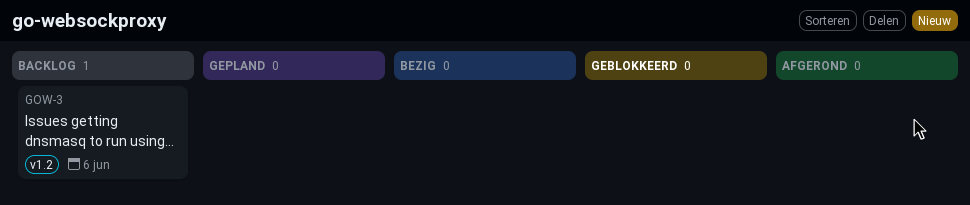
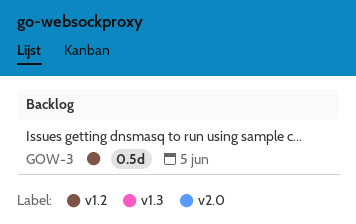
GOW-3, due: Jun 6 -> Jun 5

